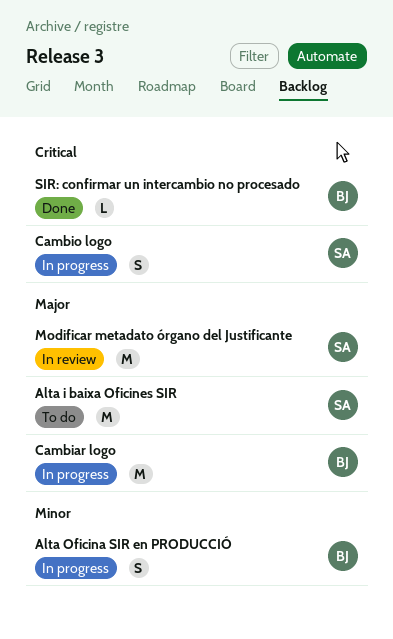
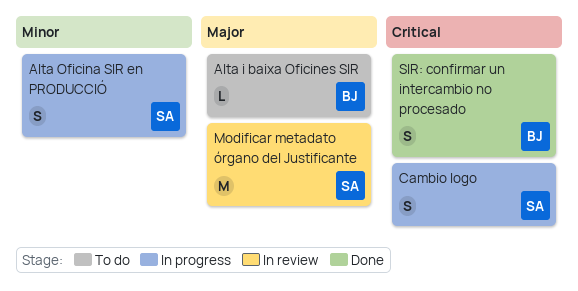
Alta i baixa Oficines SIR, owner: SA -> BJ
Alta i baixa Oficines SIR, estimate: M -> L
Alta Oficina SIR en PRODUCCIÓ, owner: BJ -> SA
Cambiar logo: present -> none
SIR: confirmar un intercambio no procesado, estimate: L -> S

